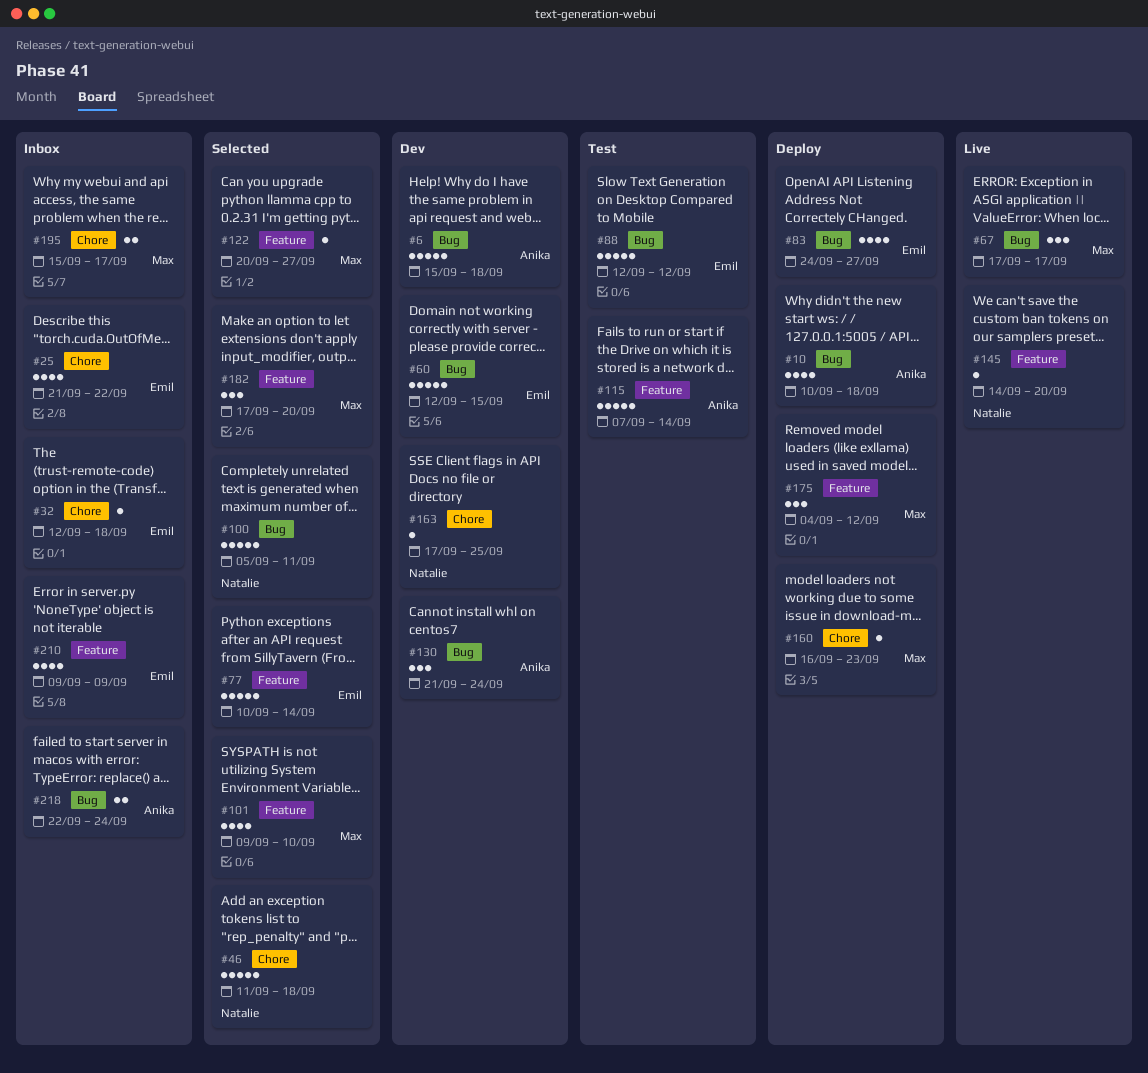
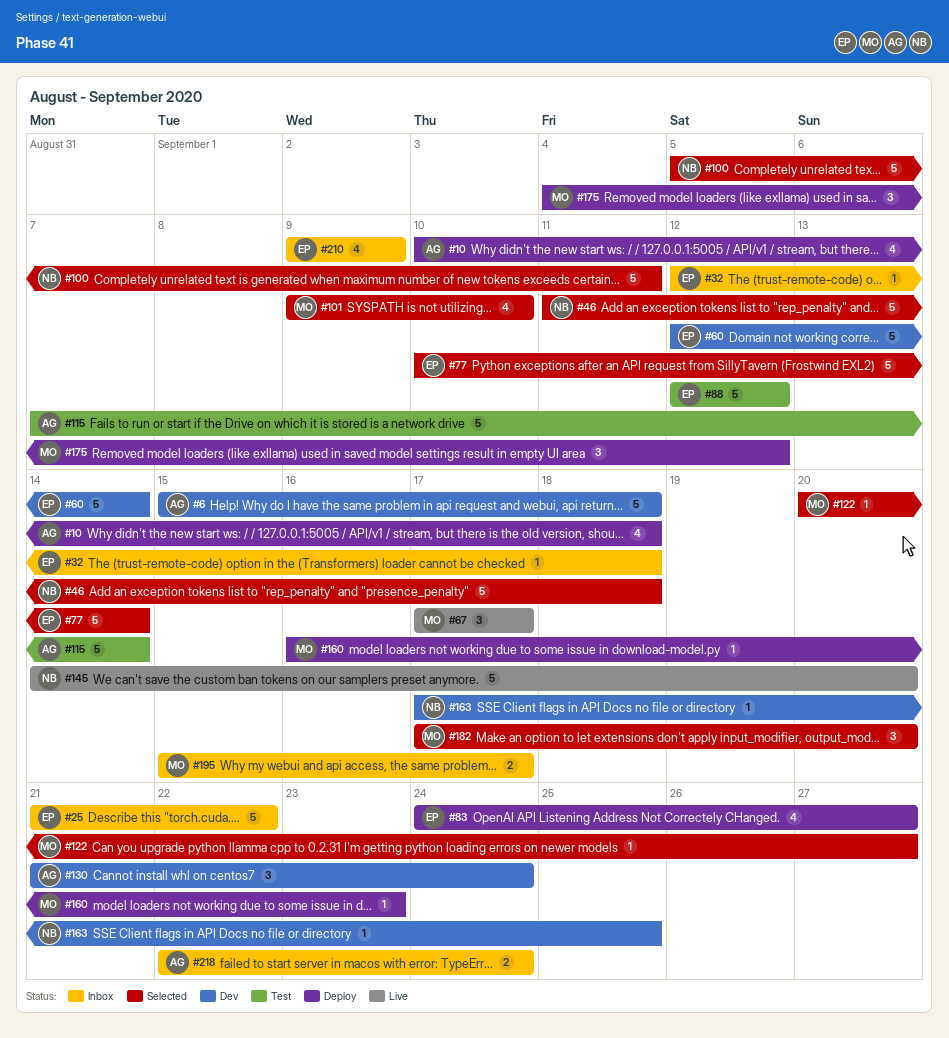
#25, estimate: 4 -> 5
#60, due: Sep 15 -> Sep 14
#145, estimate: 1 -> 5

